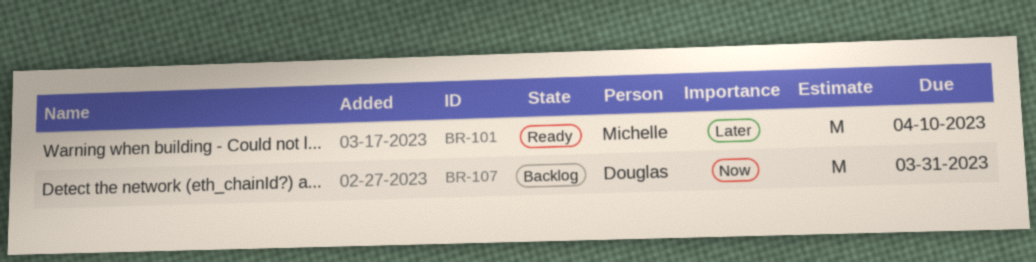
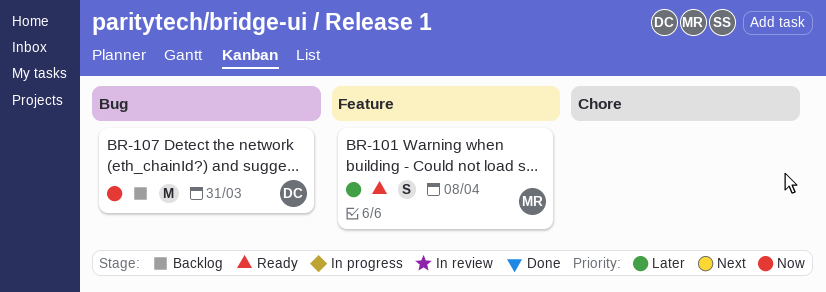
BR-101, estimate: M -> S
BR-101, due: Apr 10 -> Apr 8

